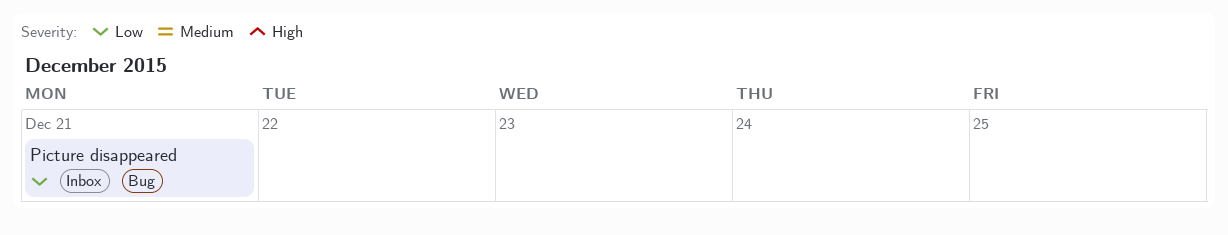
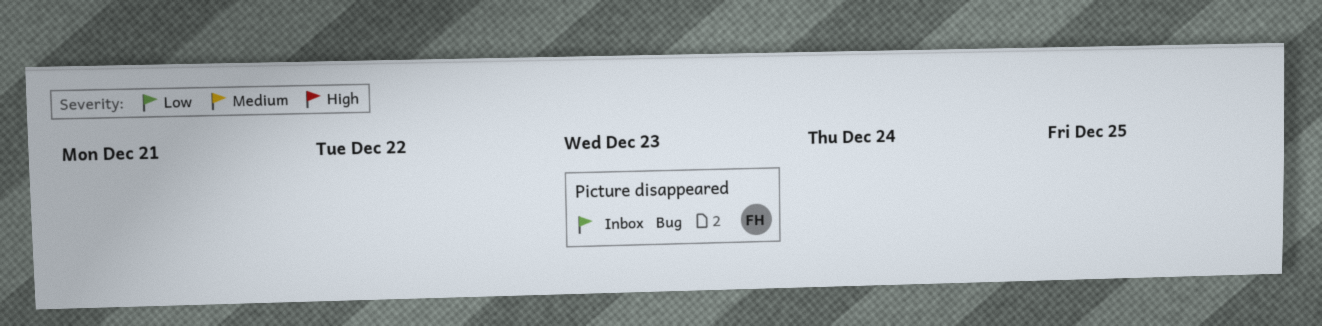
Picture disappeared, due: Dec 21 -> Dec 23

